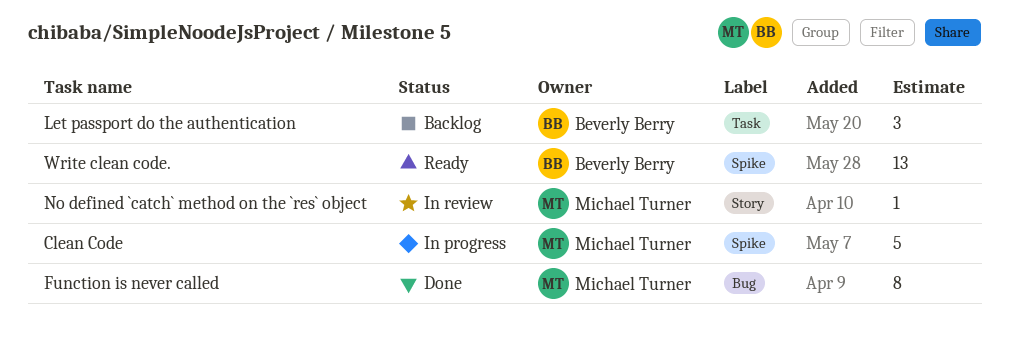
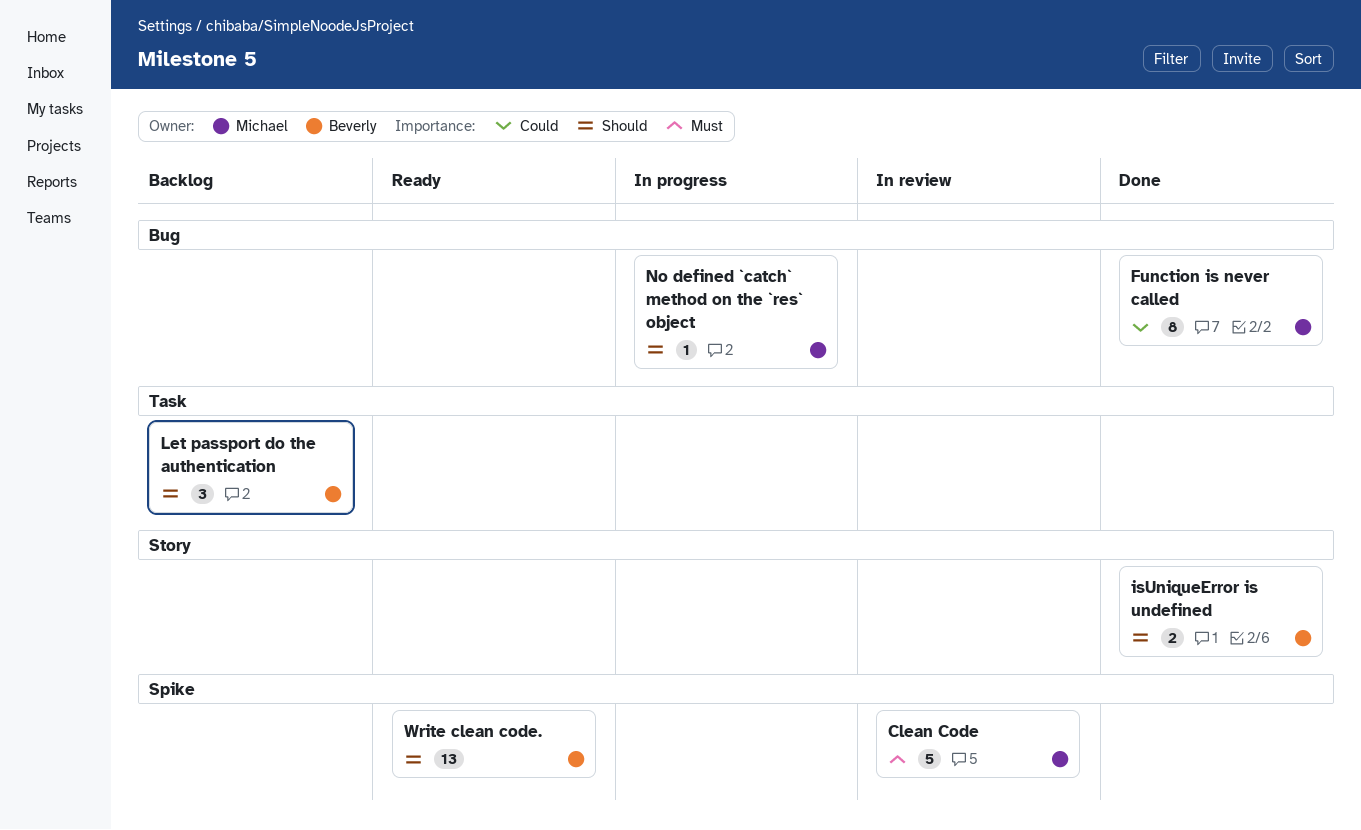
Clean Code, status: In progress -> In review
isUniqueError is undefined: none -> present
No defined `catch` method on the `res` object, status: In review -> In progress
No defined `catch` method on the `res` object, label: Story -> Bug

